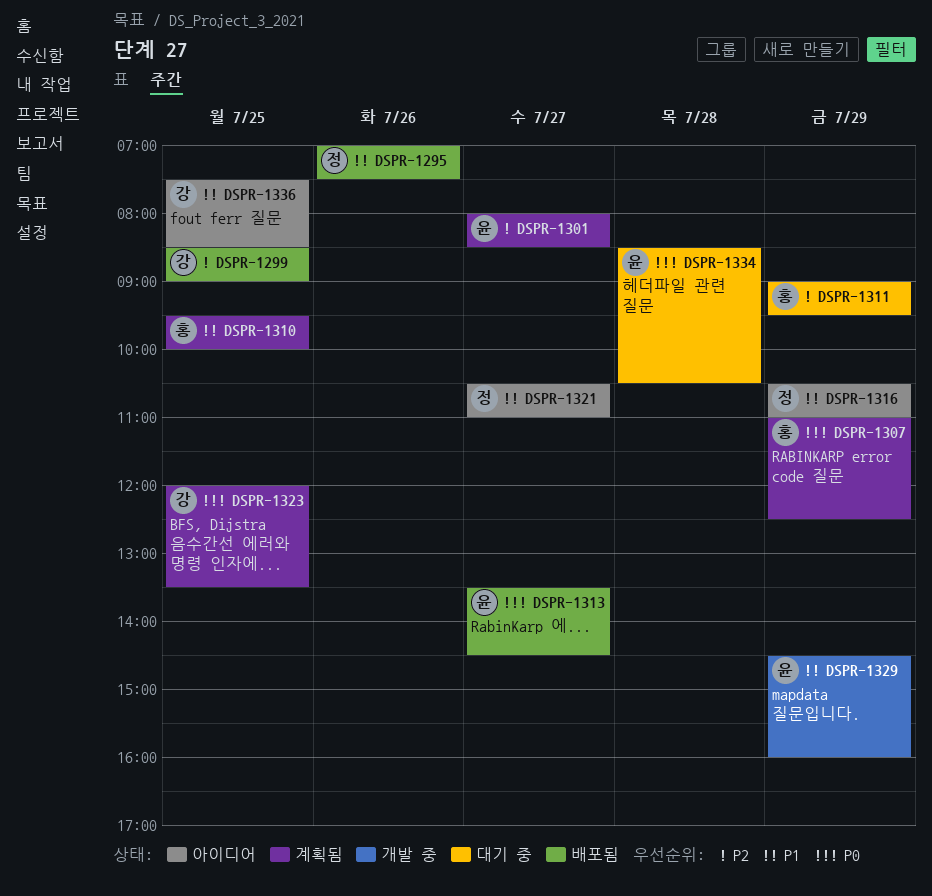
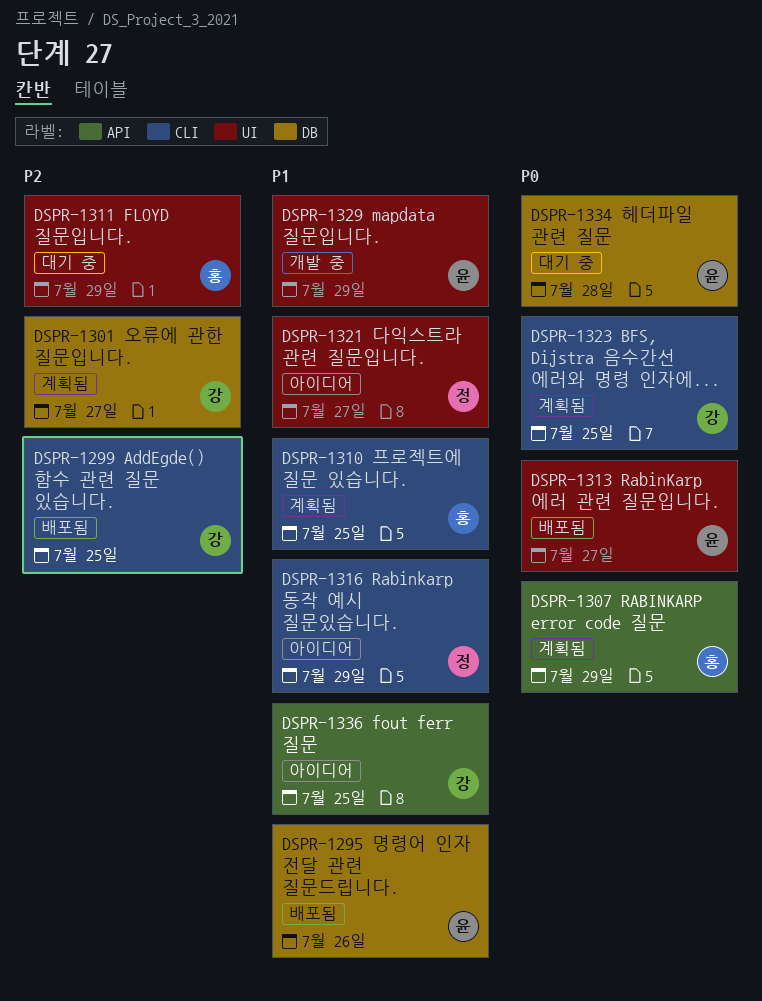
DSPR-1295, owner: 정 -> 윤
DSPR-1301, owner: 윤 -> 강

